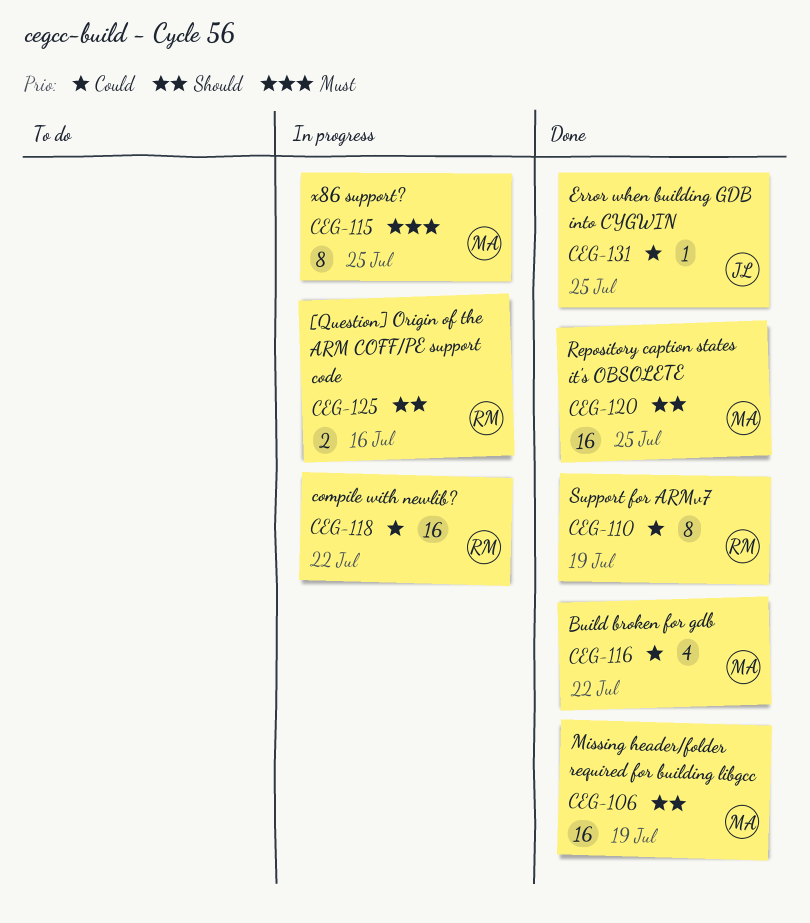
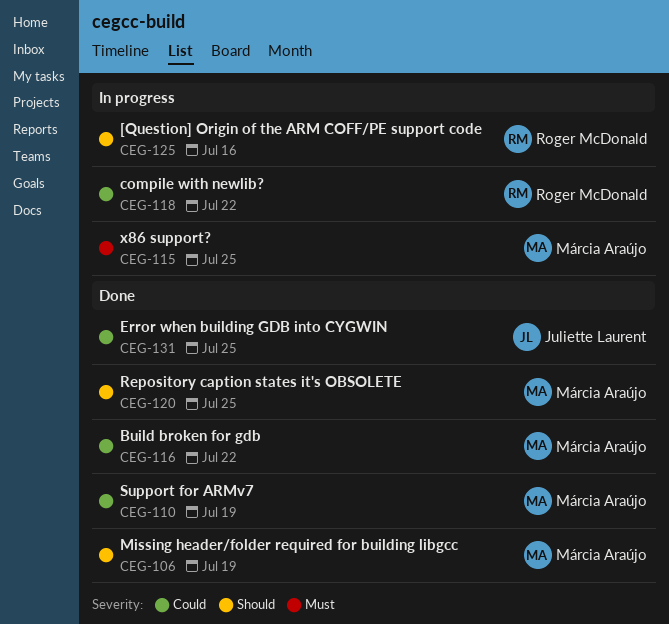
CEG-110, owner: Roger McDonald -> Márcia Araújo

